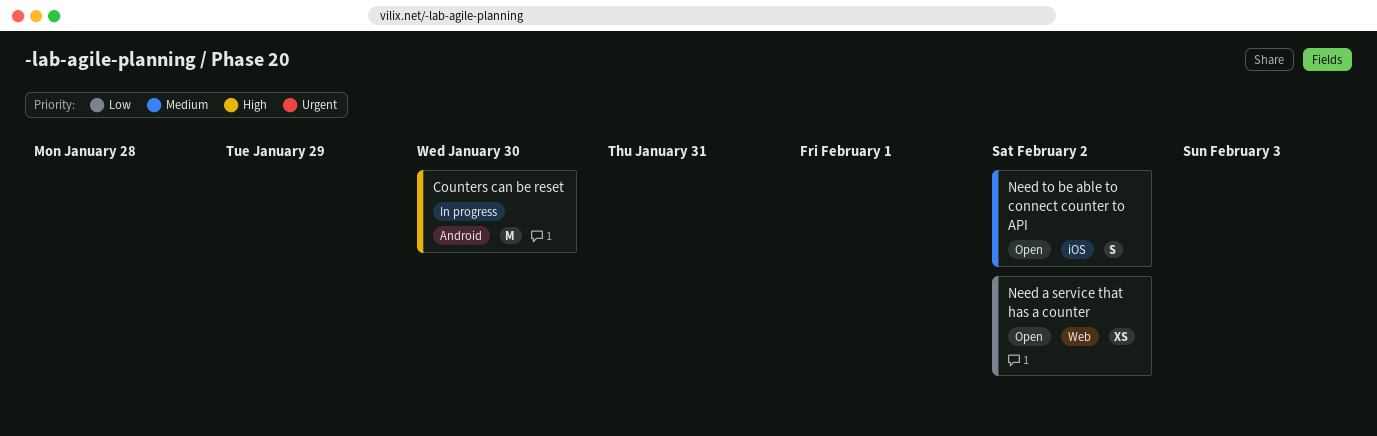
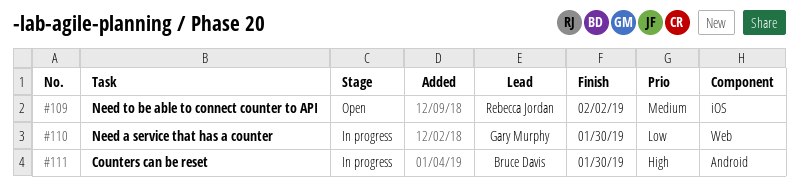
Need a service that has a counter, status: Open -> In progress
Need a service that has a counter, due: Feb 2 -> Jan 30

